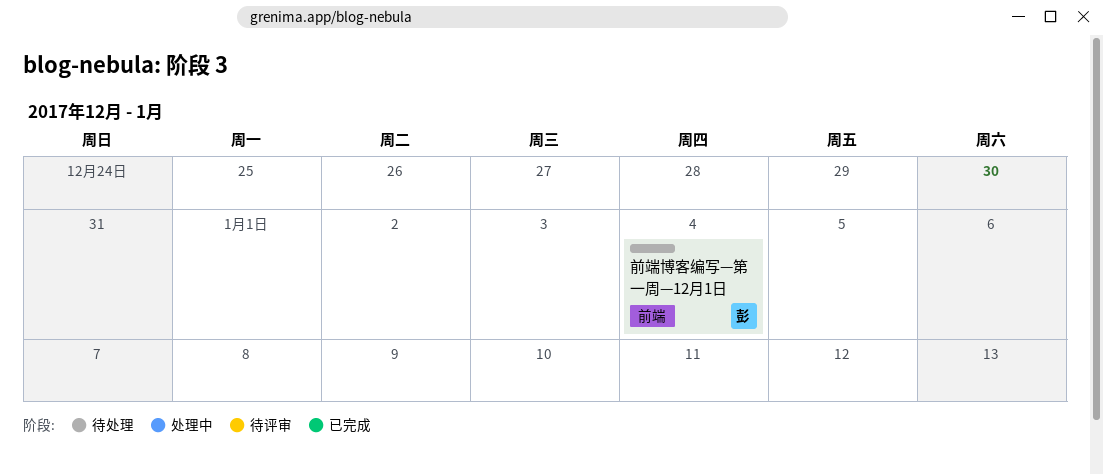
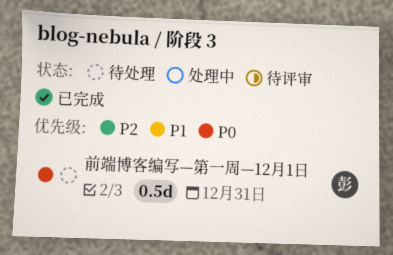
前端博客编写—第一周—12月1日, due: Jan 4 -> Dec 31

